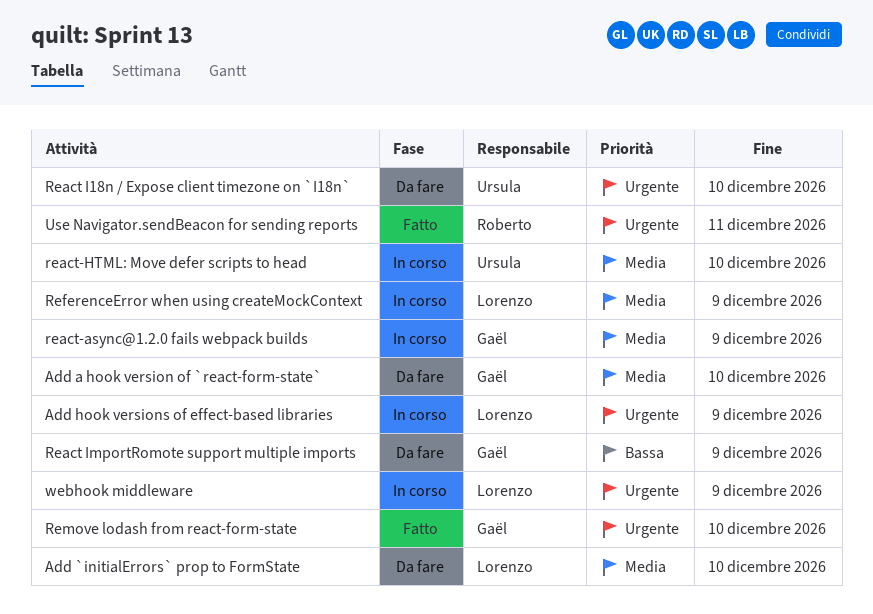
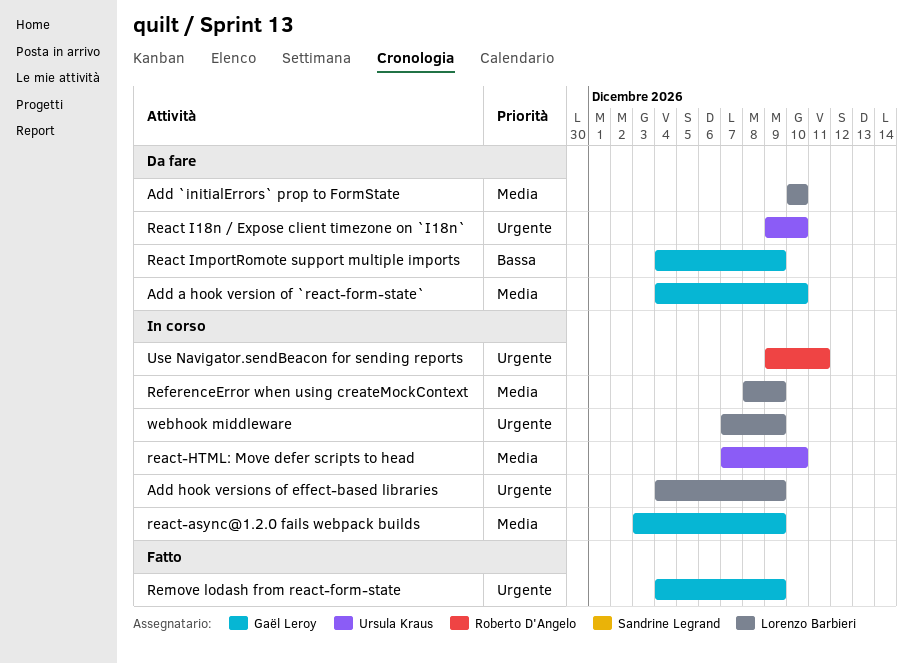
Remove lodash from react-form-state, due: Dec 10 -> Dec 9
Use Navigator.sendBeacon for sending reports, status: Fatto -> In corso

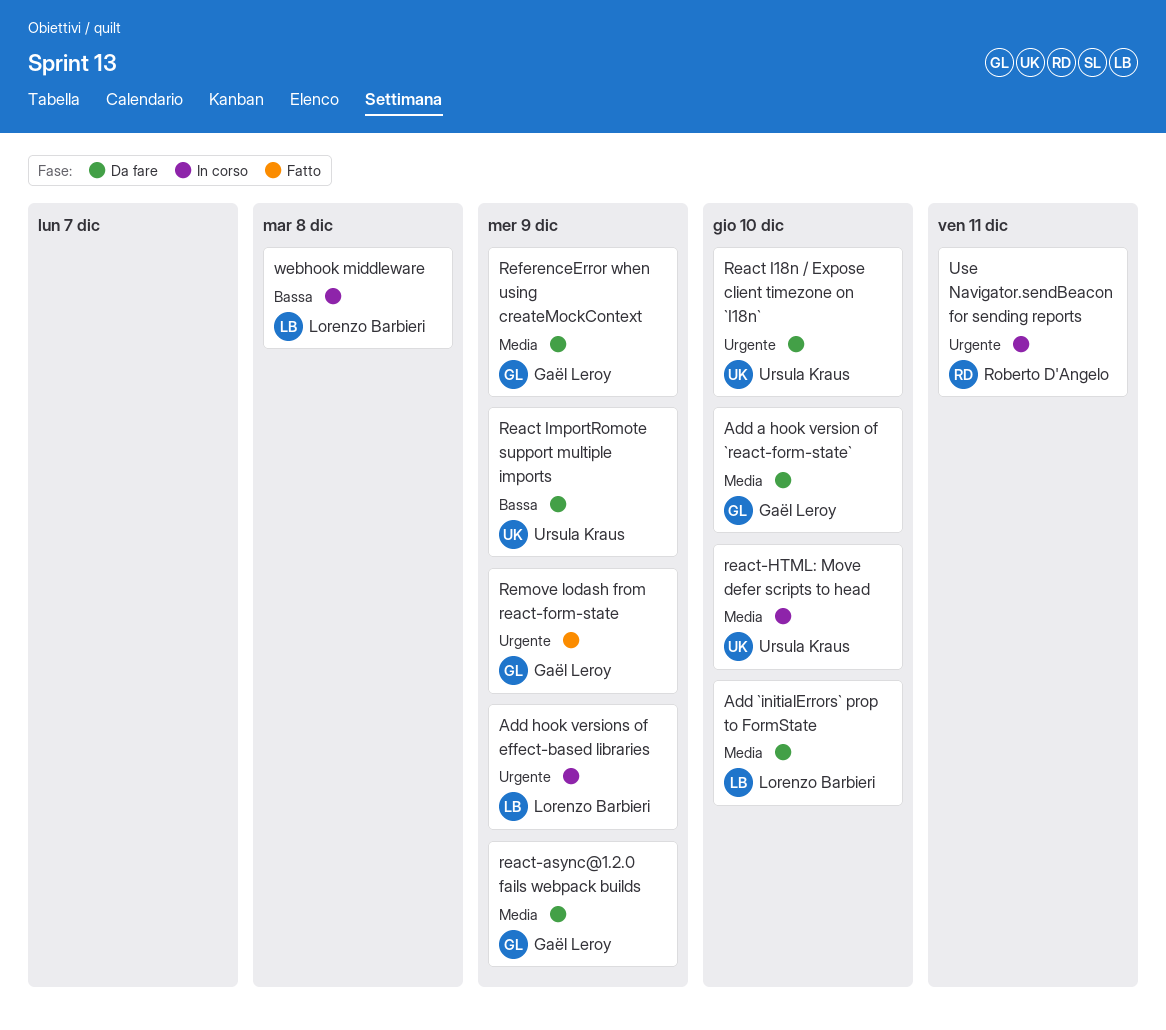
React ImportRomote support multiple imports, owner: Gaël Leroy -> Ursula Kraus
react-async@1.2.0 fails webpack builds, status: In corso -> Da fare
ReferenceError when using createMockContext, status: In corso -> Da fare
ReferenceError when using createMockContext, owner: Lorenzo Barbieri -> Gaël Leroy
webhook middleware, priority: Urgente -> Bassa
webhook middleware, due: Dec 9 -> Dec 8

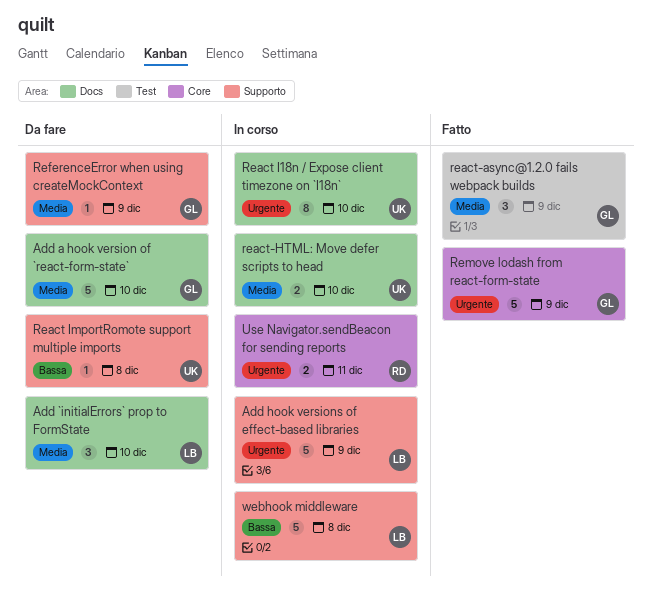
React I18n / Expose client timezone on `I18n`, status: Da fare -> In corso
React ImportRomote support multiple imports, due: Dec 9 -> Dec 8
react-async@1.2.0 fails webpack builds, status: Da fare -> Fatto

